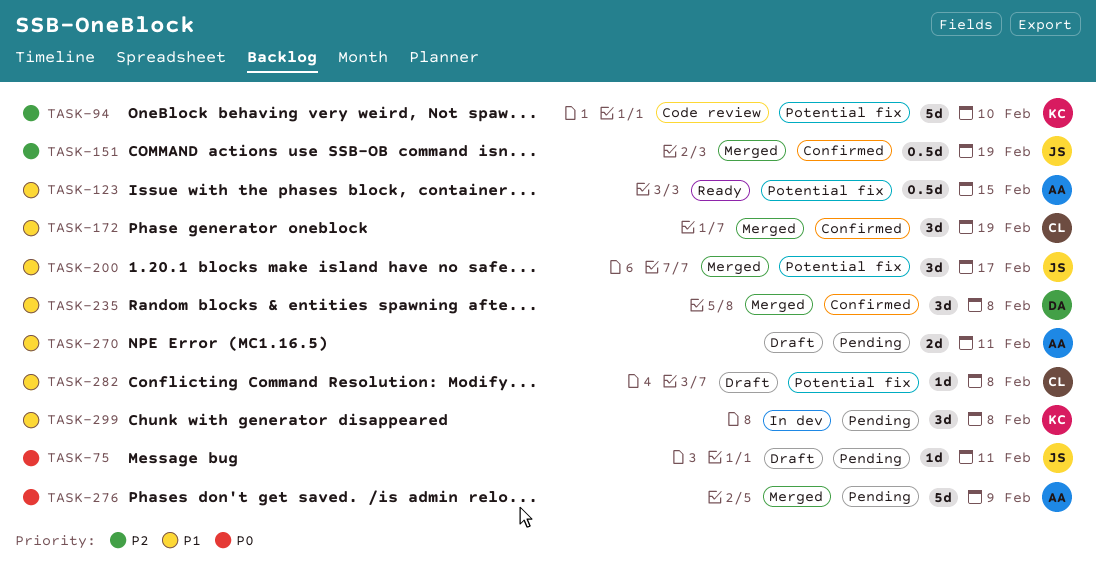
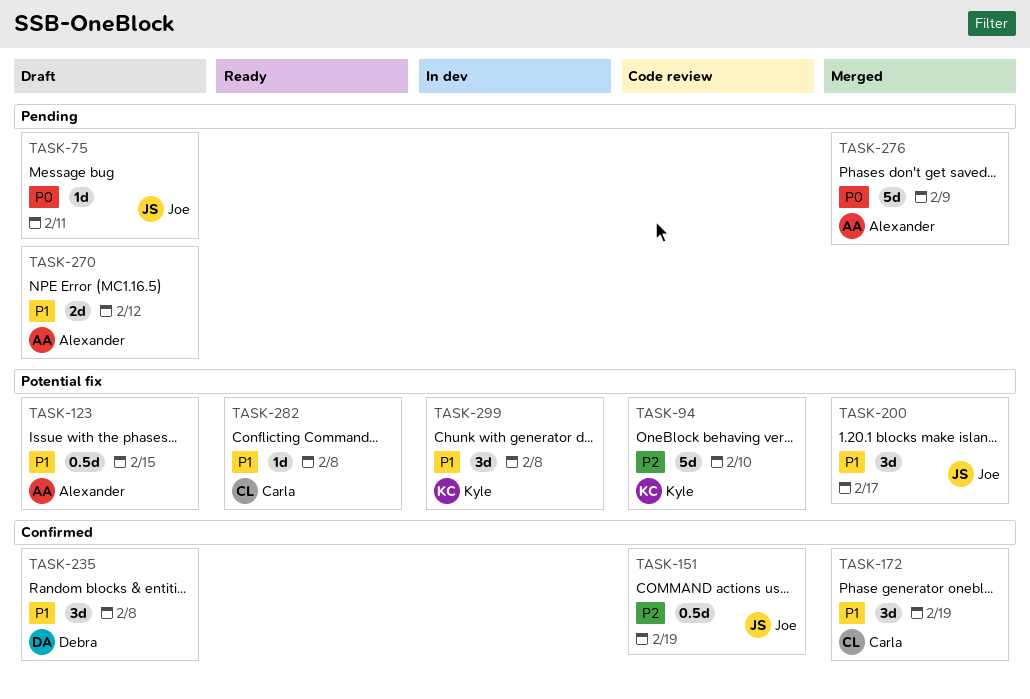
TASK-123, status: Ready -> Draft
TASK-151, status: Merged -> Code review
TASK-235, status: Merged -> Draft
TASK-270, due: Feb 11 -> Feb 12
TASK-282, status: Draft -> Ready
TASK-299, label: Pending -> Potential fix

